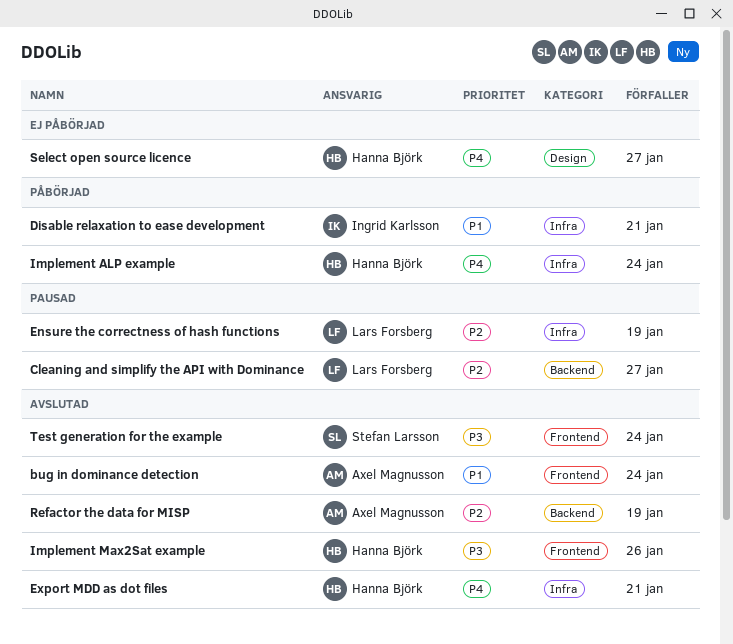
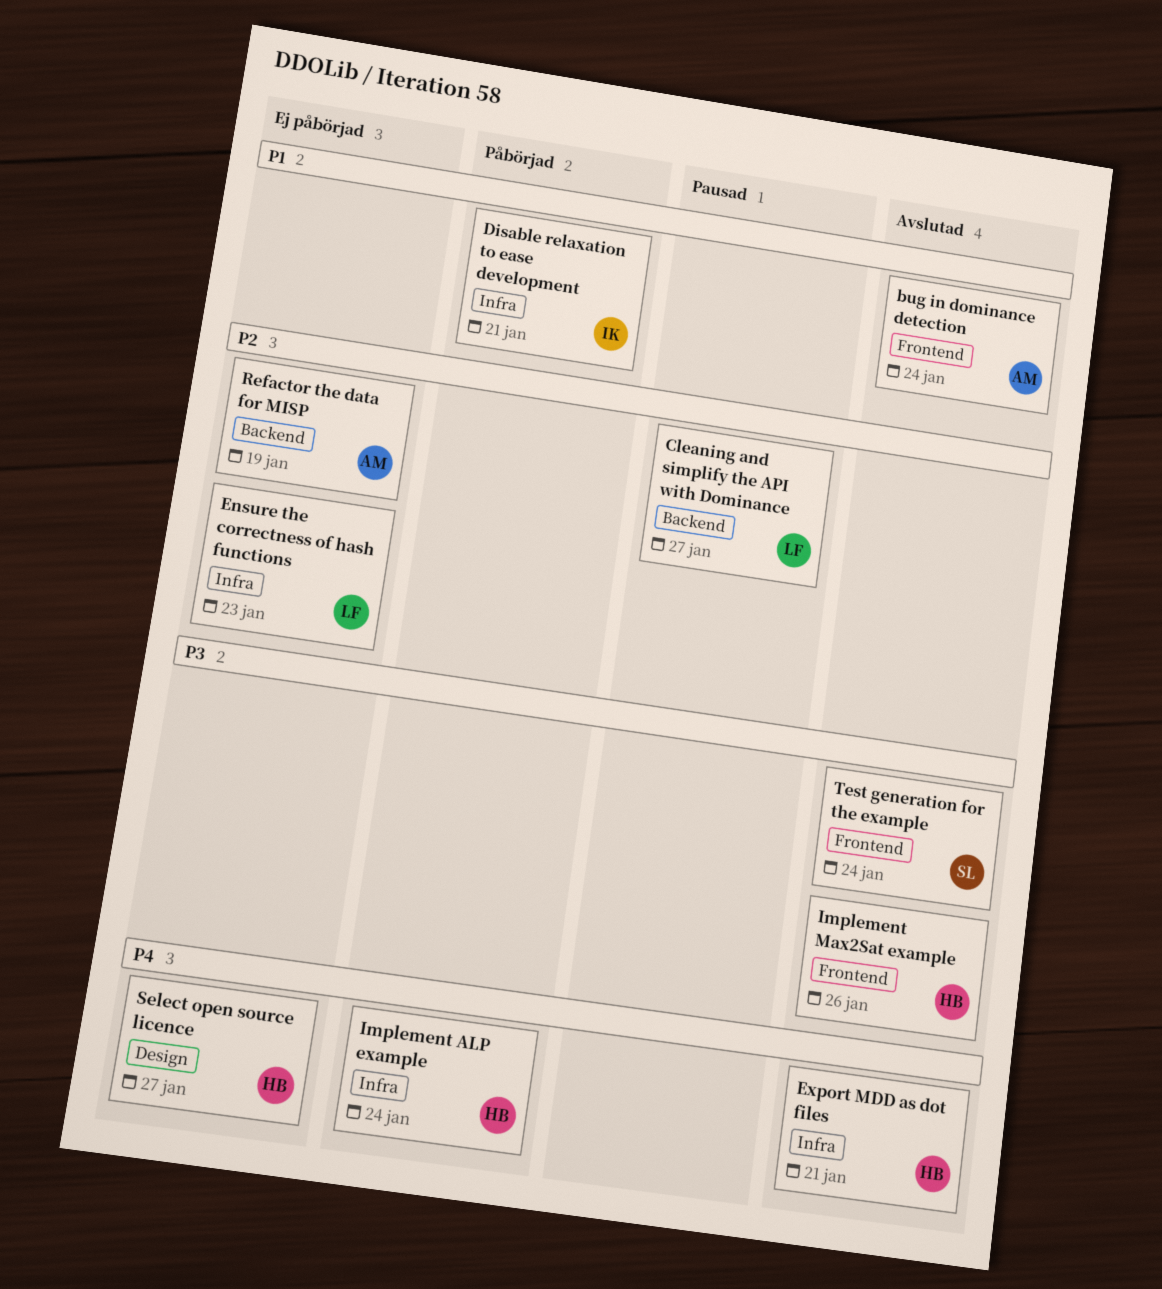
Ensure the correctness of hash functions, status: Pausad -> Ej påbörjad
Ensure the correctness of hash functions, due: Jan 19 -> Jan 23
Refactor the data for MISP, status: Avslutad -> Ej påbörjad

